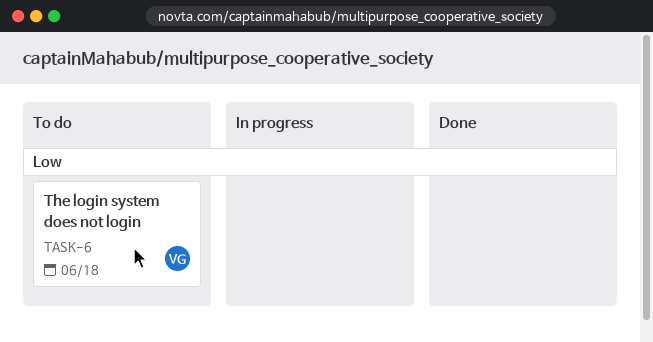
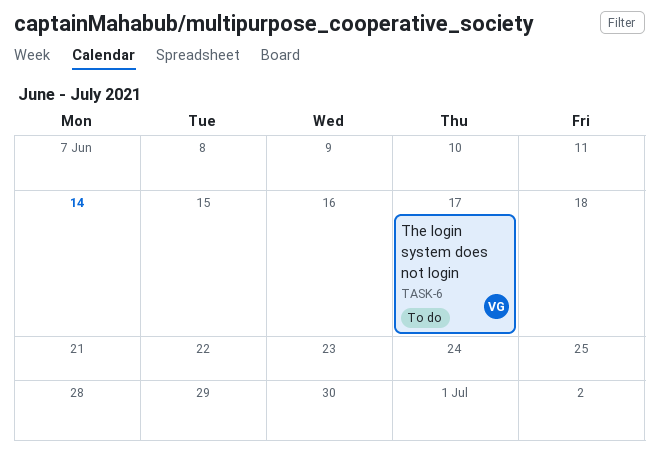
TASK-6, due: Jun 18 -> Jun 17

